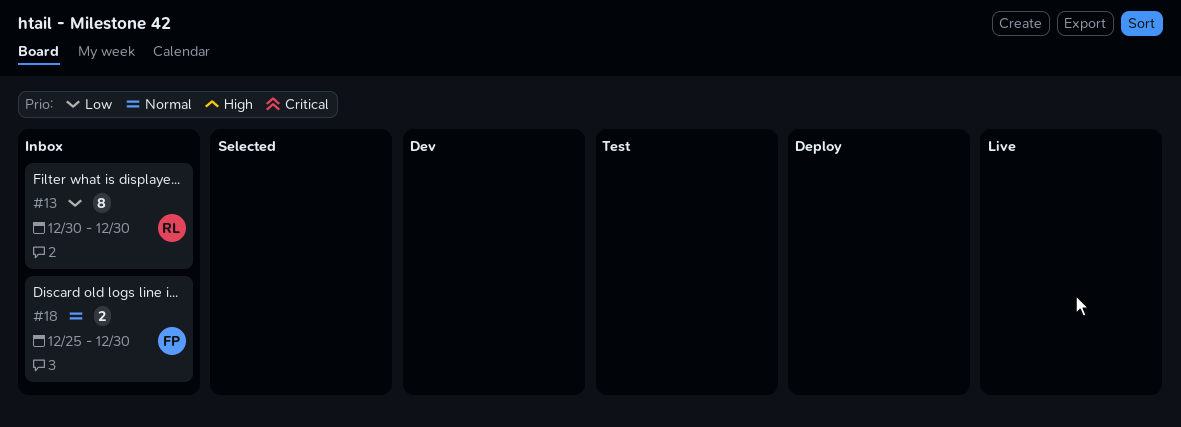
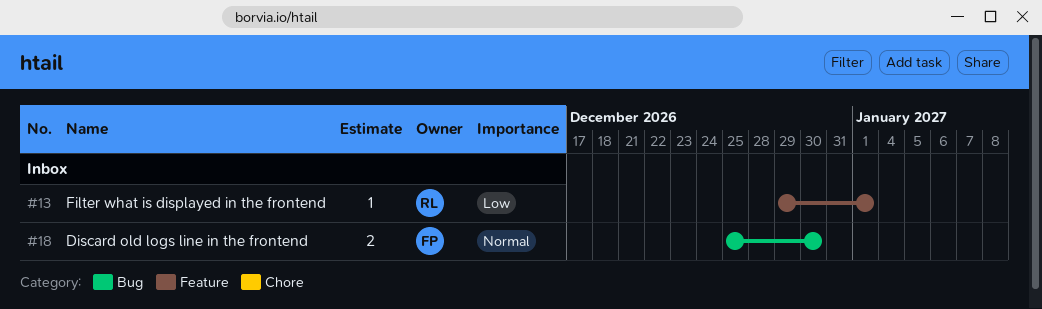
#13, estimate: 8 -> 1
#13, start: Dec 30 -> Dec 29
#13, due: Dec 30 -> Jan 1

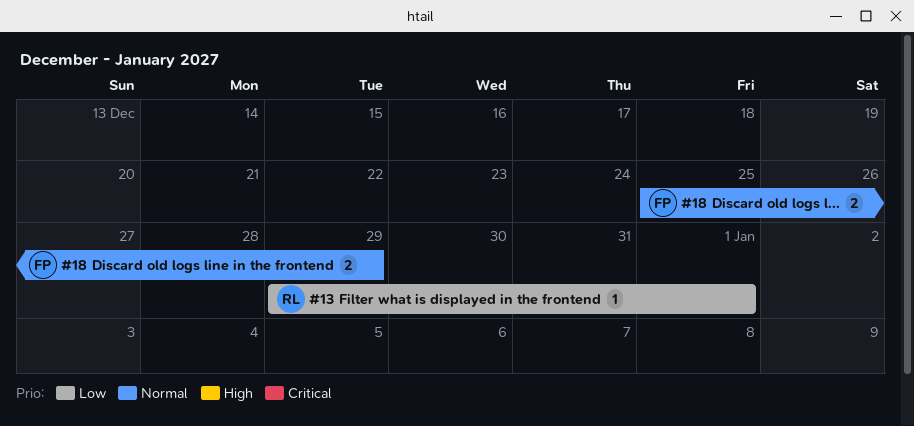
#18, due: Dec 30 -> Dec 29

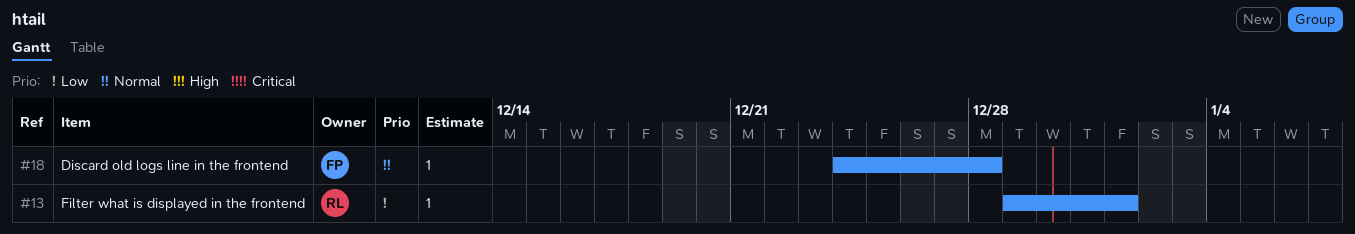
#18, estimate: 2 -> 1
#18, start: Dec 25 -> Dec 24
#18, due: Dec 29 -> Dec 28

